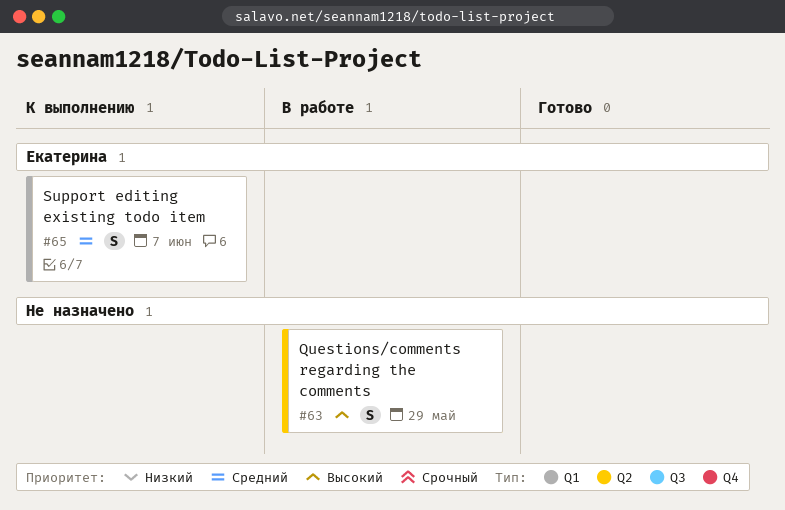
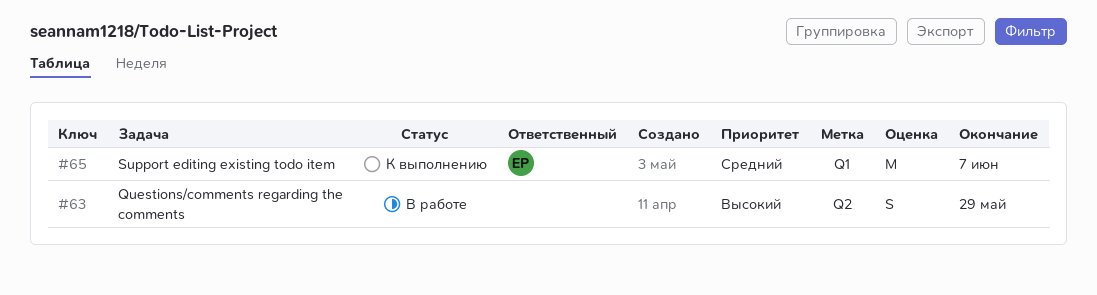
#65, estimate: S -> M

